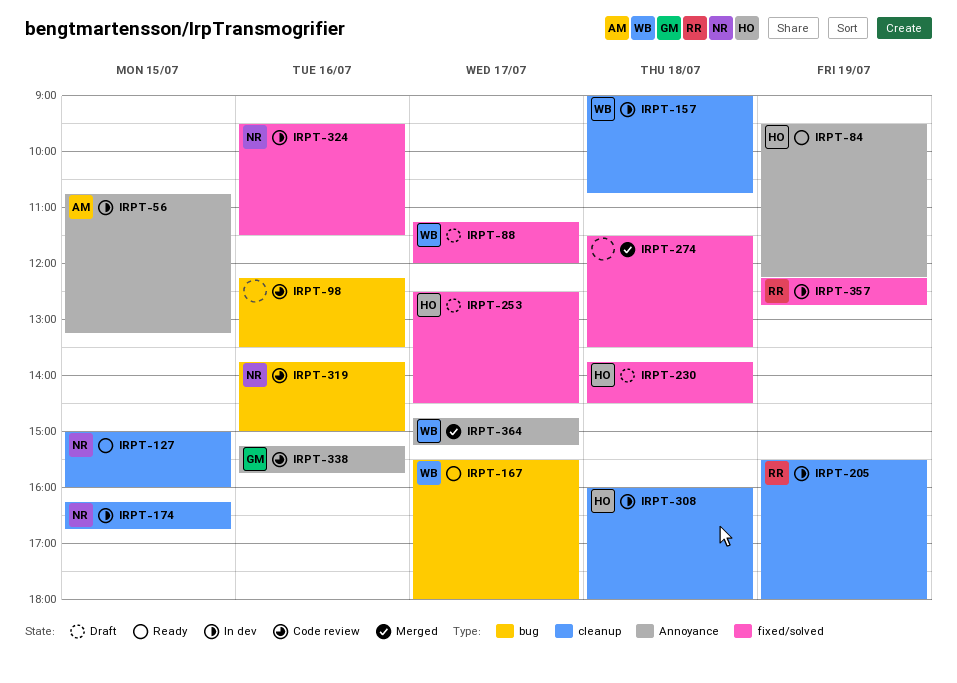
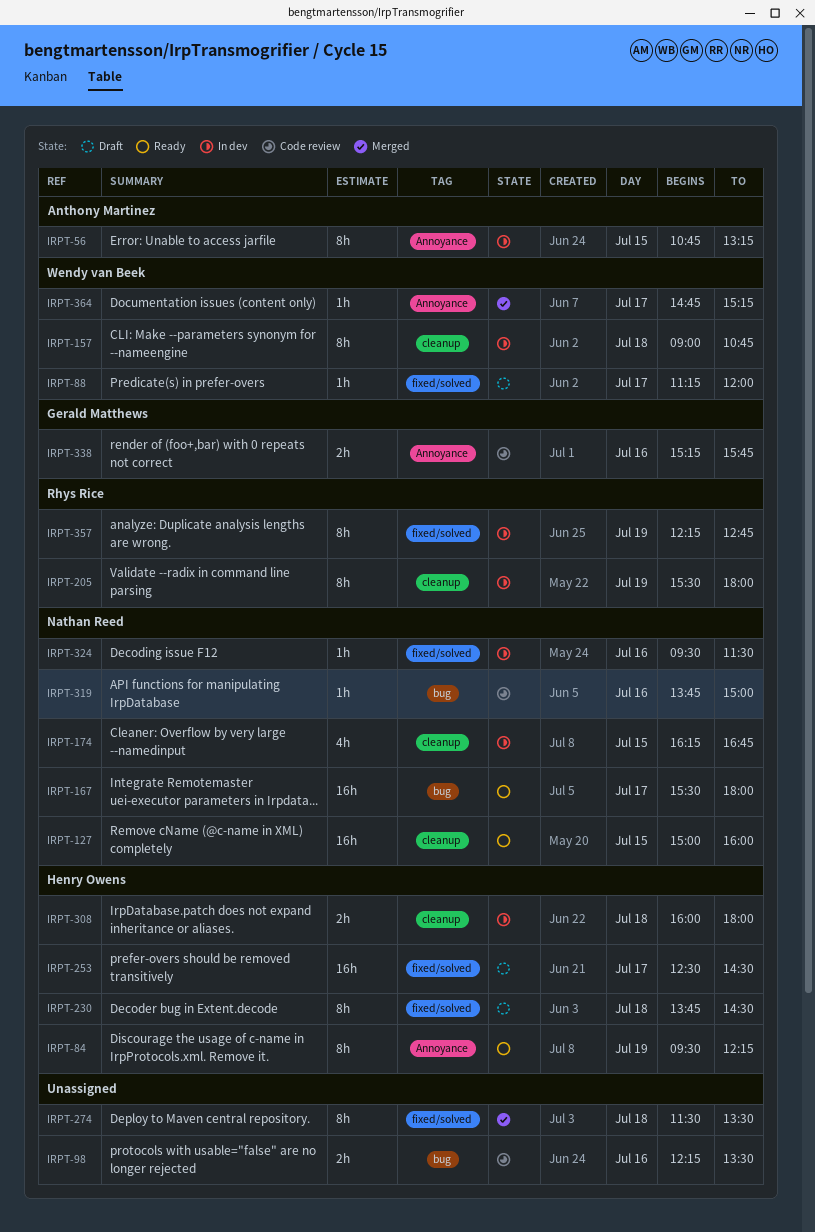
IRPT-167, owner: Wendy van Beek -> Nathan Reed

